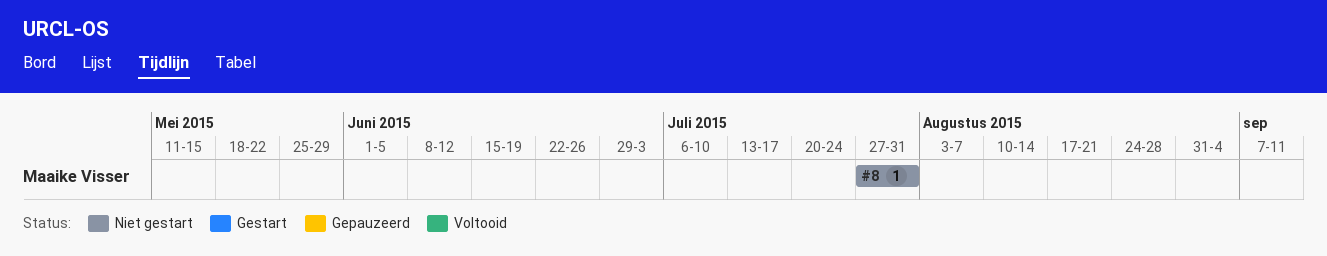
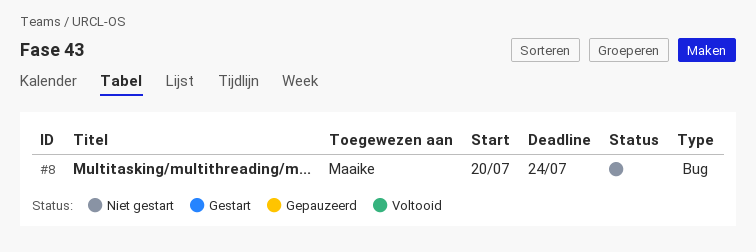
#8, start: Jul 27 -> Jul 20
#8, due: Jul 31 -> Jul 24

